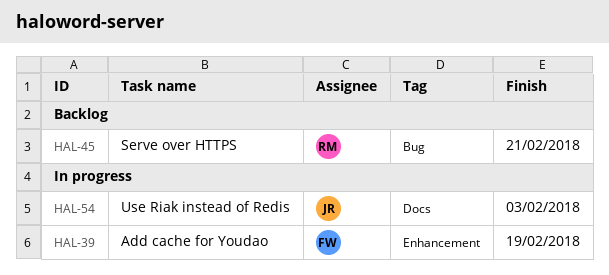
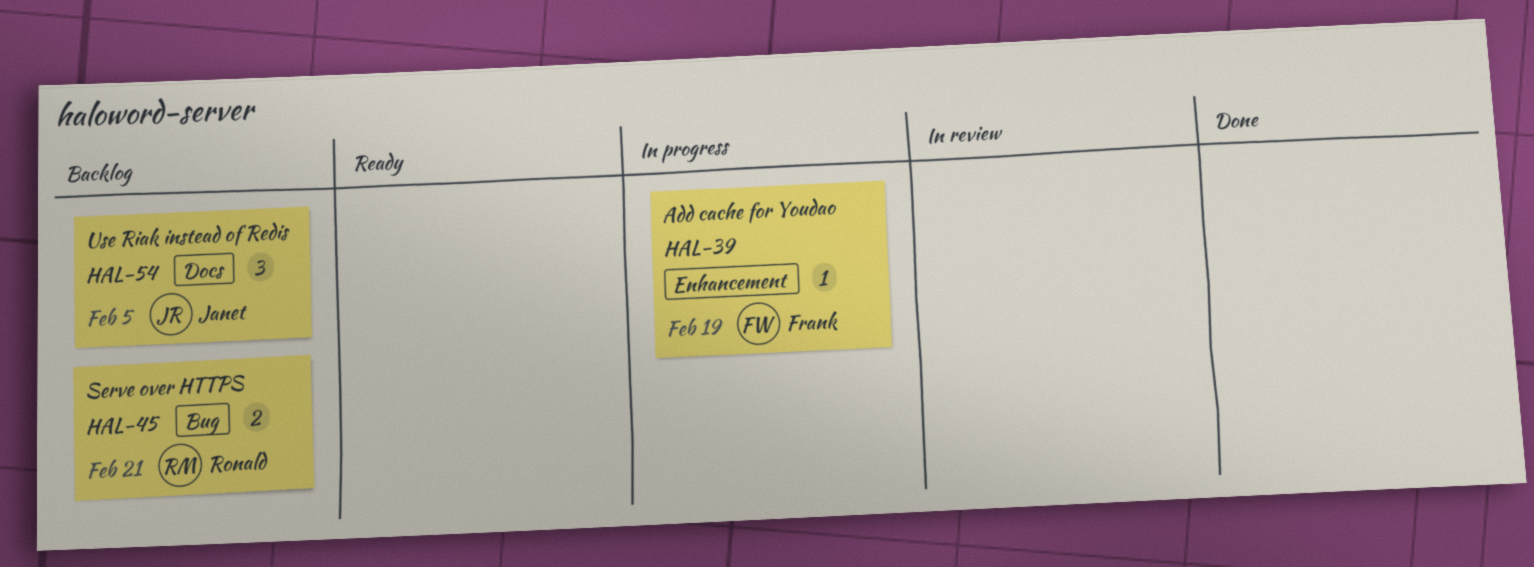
HAL-54, status: In progress -> Backlog
HAL-54, due: Feb 3 -> Feb 5

